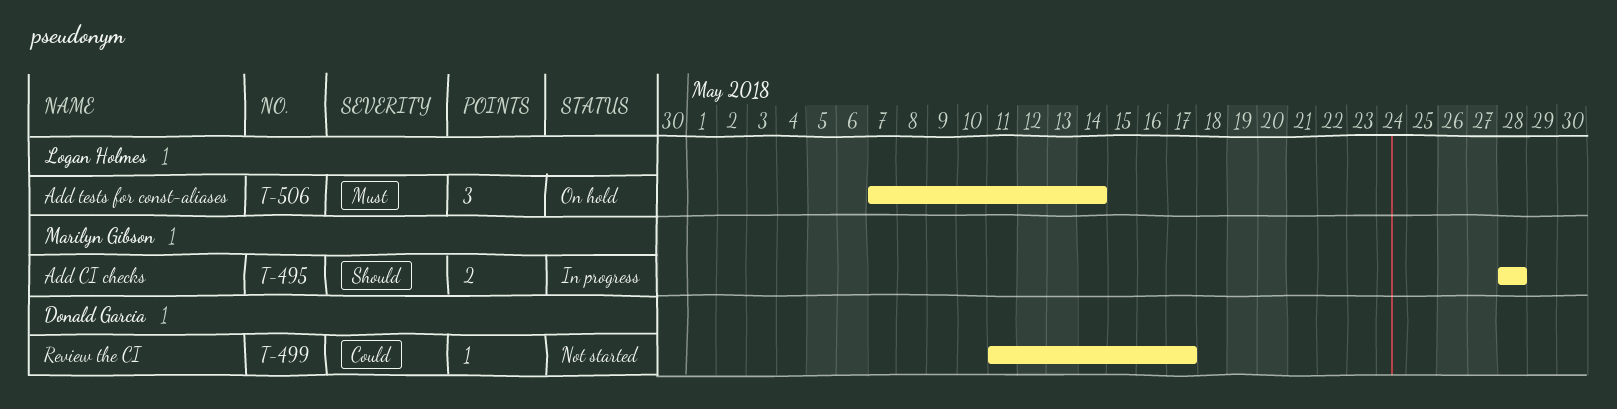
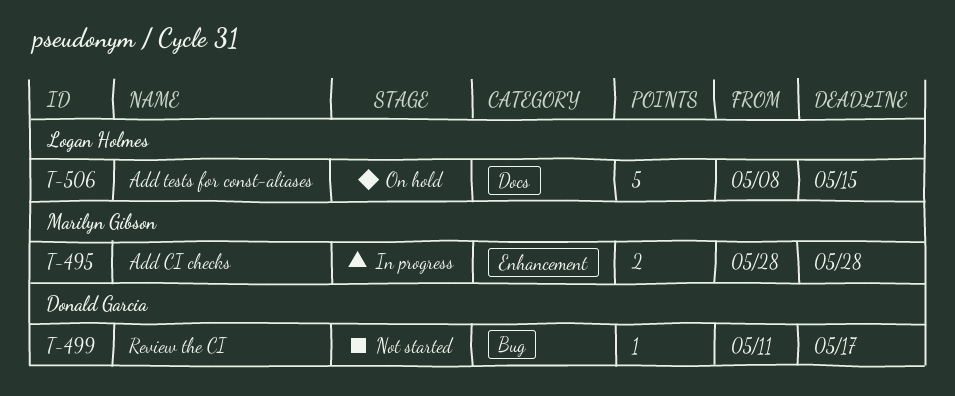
T-506, estimate: 3 -> 5
T-506, start: May 7 -> May 8
T-506, due: May 14 -> May 15

